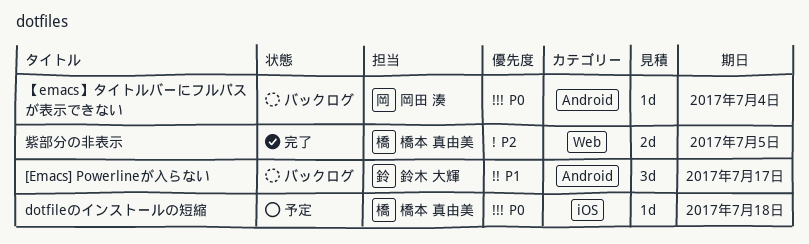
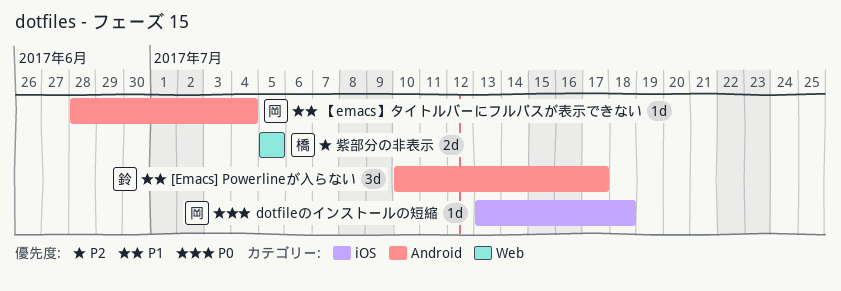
dotfileのインストールの短縮, owner: 橋本 真由美 -> 岡田 湊
【emacs】タイトルバーにフルパスが表示できない, priority: P0 -> P1

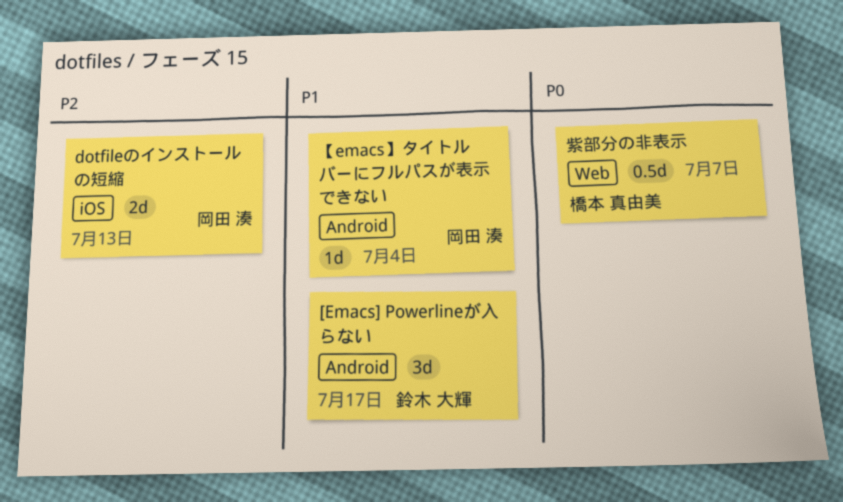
dotfileのインストールの短縮, priority: P0 -> P2
dotfileのインストールの短縮, estimate: 1d -> 2d
dotfileのインストールの短縮, due: Jul 18 -> Jul 13
紫部分の非表示, priority: P2 -> P0
紫部分の非表示, estimate: 2d -> 0.5d
紫部分の非表示, due: Jul 5 -> Jul 7

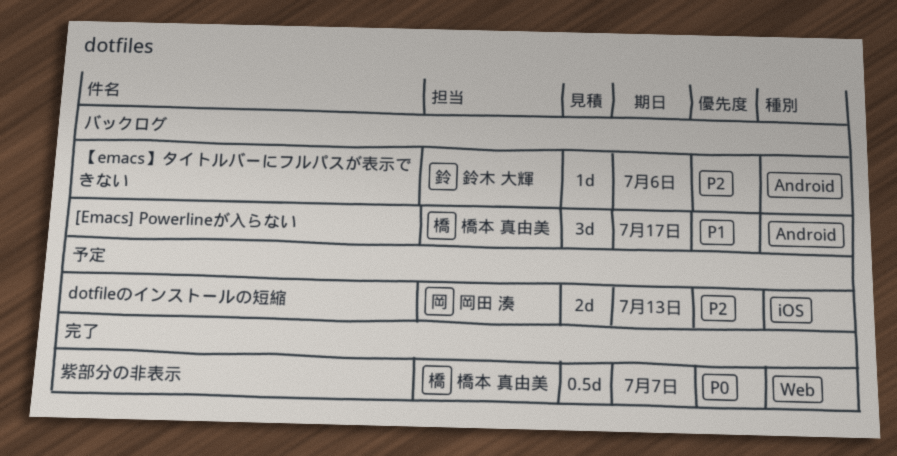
[Emacs] Powerlineが入らない, owner: 鈴木 大輝 -> 橋本 真由美
【emacs】タイトルバーにフルパスが表示できない, owner: 岡田 湊 -> 鈴木 大輝
【emacs】タイトルバーにフルパスが表示できない, priority: P1 -> P2
【emacs】タイトルバーにフルパスが表示できない, due: Jul 4 -> Jul 6

